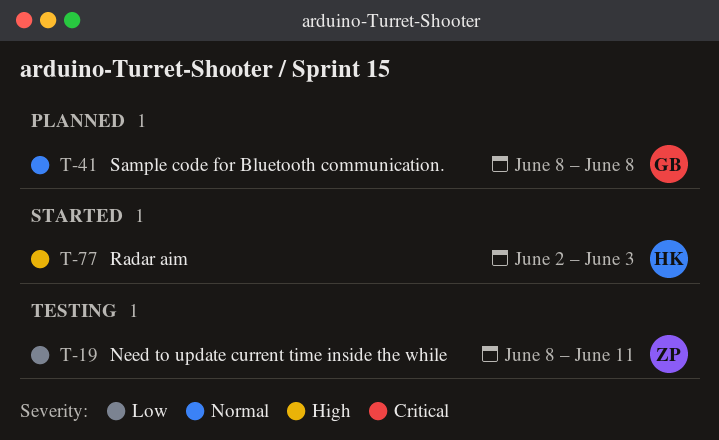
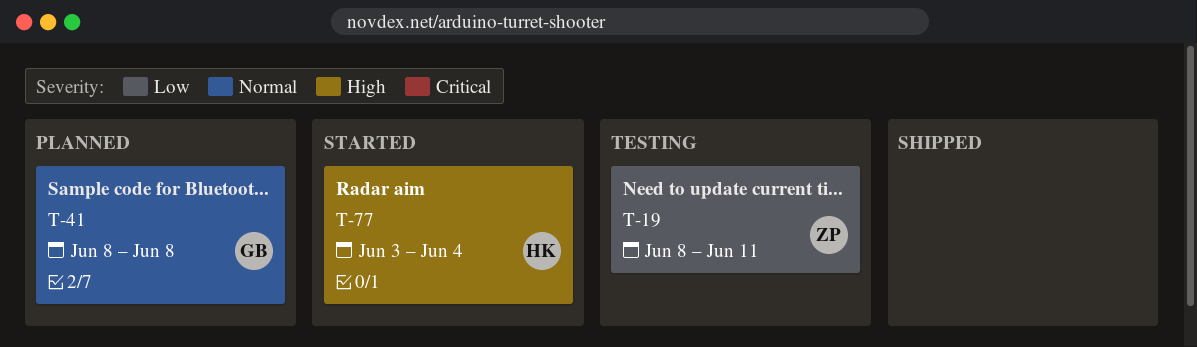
T-77, start: Jun 2 -> Jun 3
T-77, due: Jun 3 -> Jun 4

